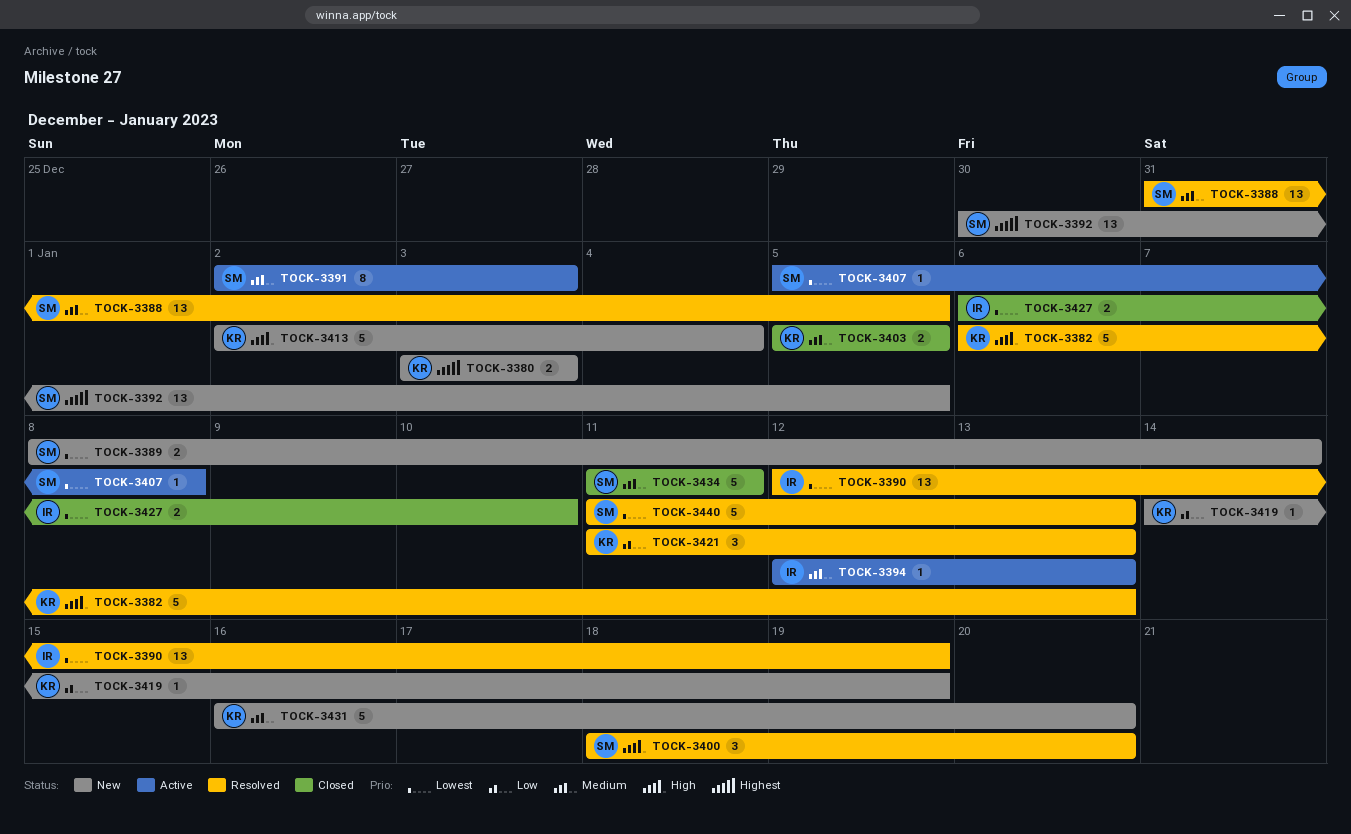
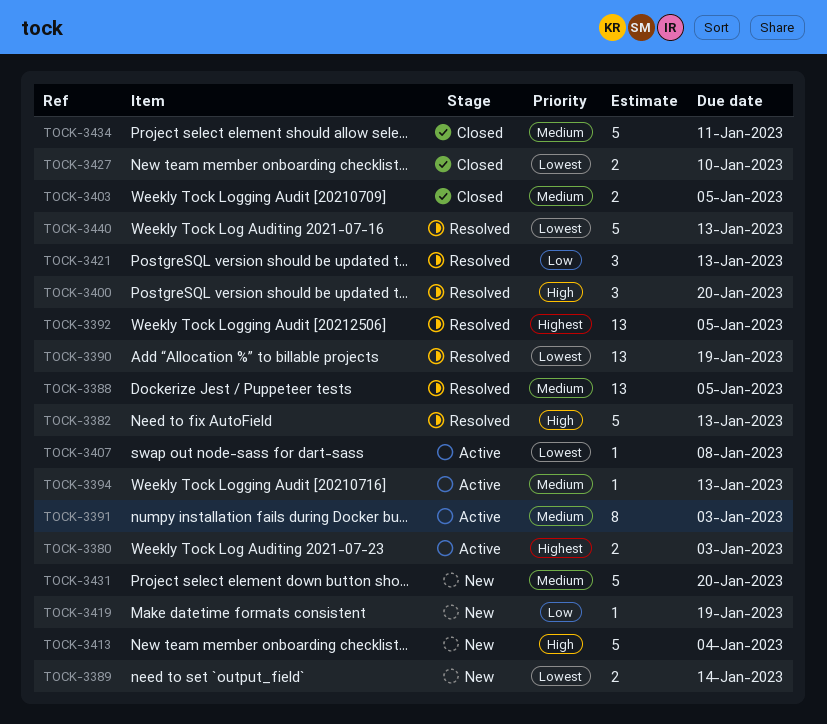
TOCK-3380, status: New -> Active
TOCK-3392, status: New -> Resolved

